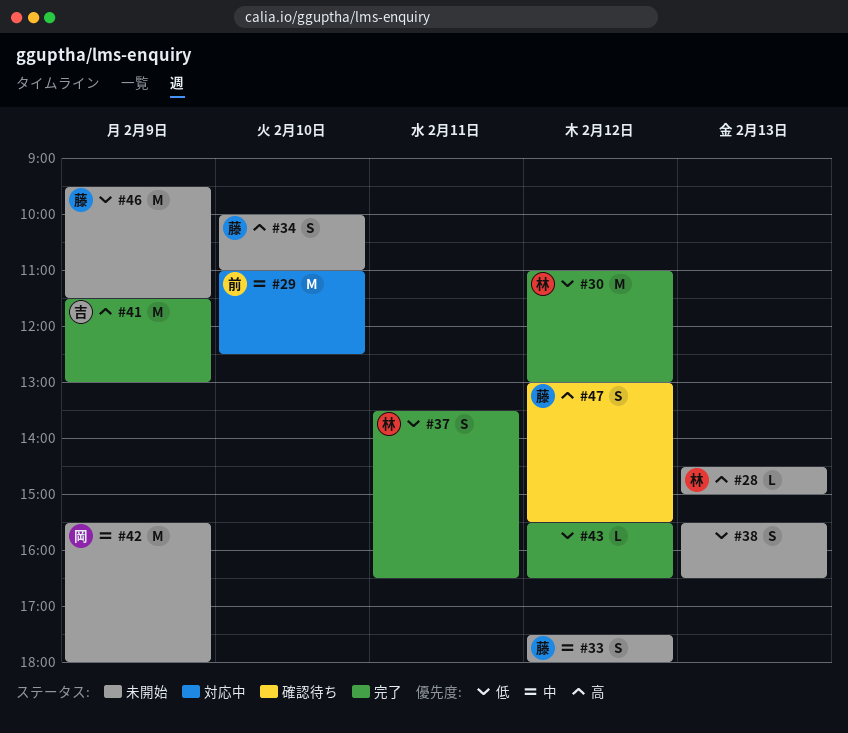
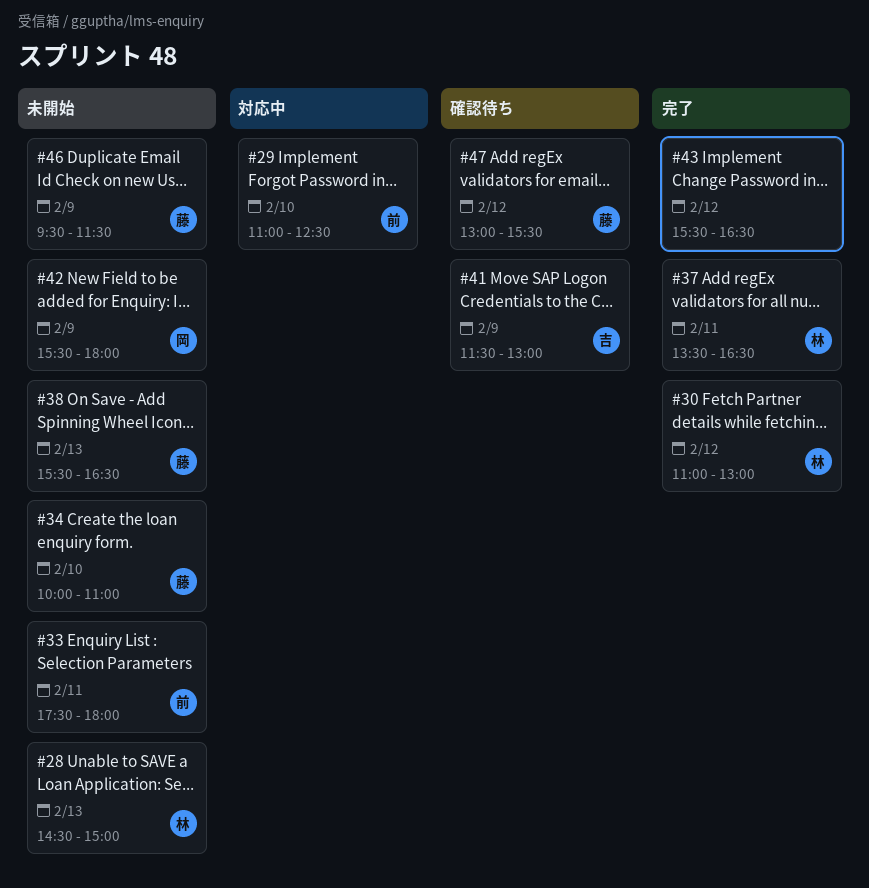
#33, owner: 藤 -> 前
#33, day: Feb 12 -> Feb 11
#38, owner: none -> 藤
#41, status: 完了 -> 確認待ち

